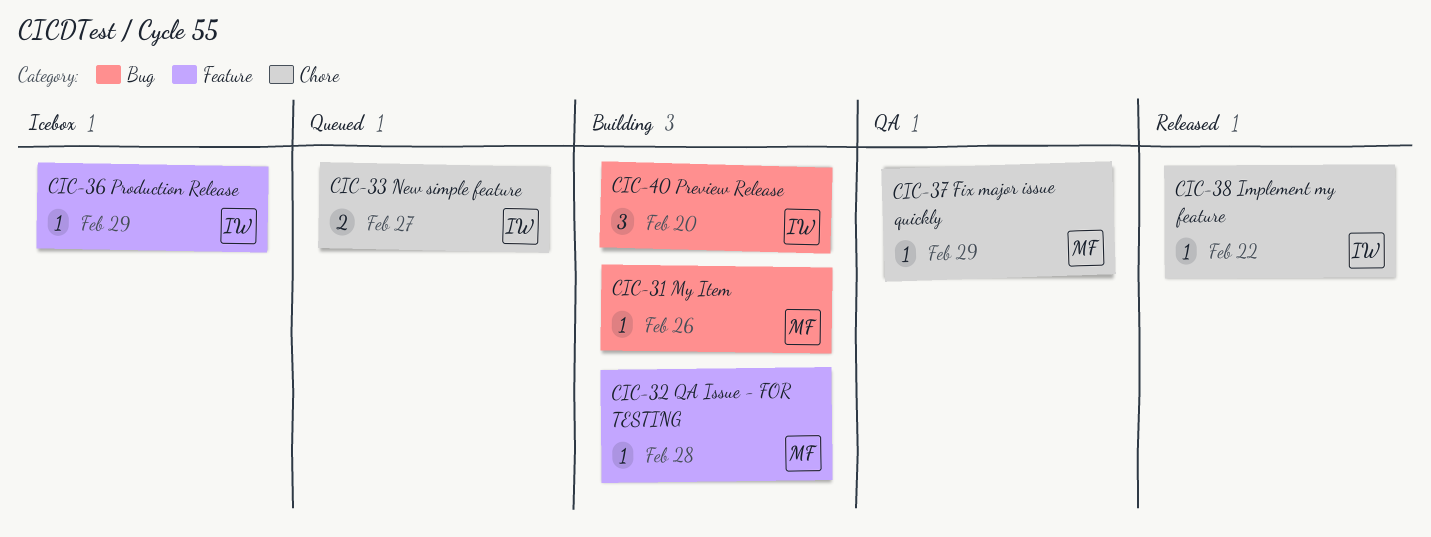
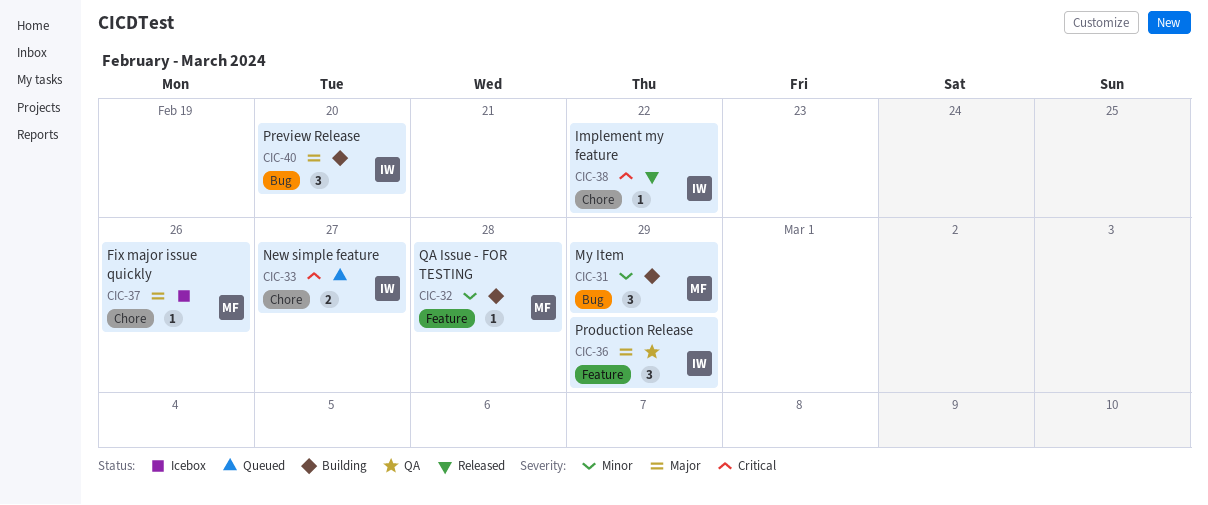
CIC-31, estimate: 1 -> 3
CIC-31, due: Feb 26 -> Feb 29
CIC-36, status: Icebox -> QA
CIC-36, estimate: 1 -> 3
CIC-37, status: QA -> Icebox
CIC-37, due: Feb 29 -> Feb 26

